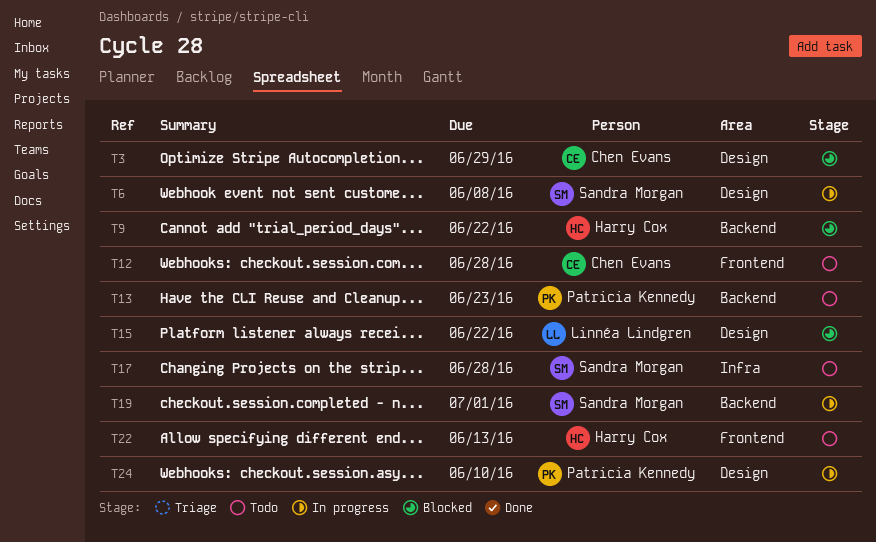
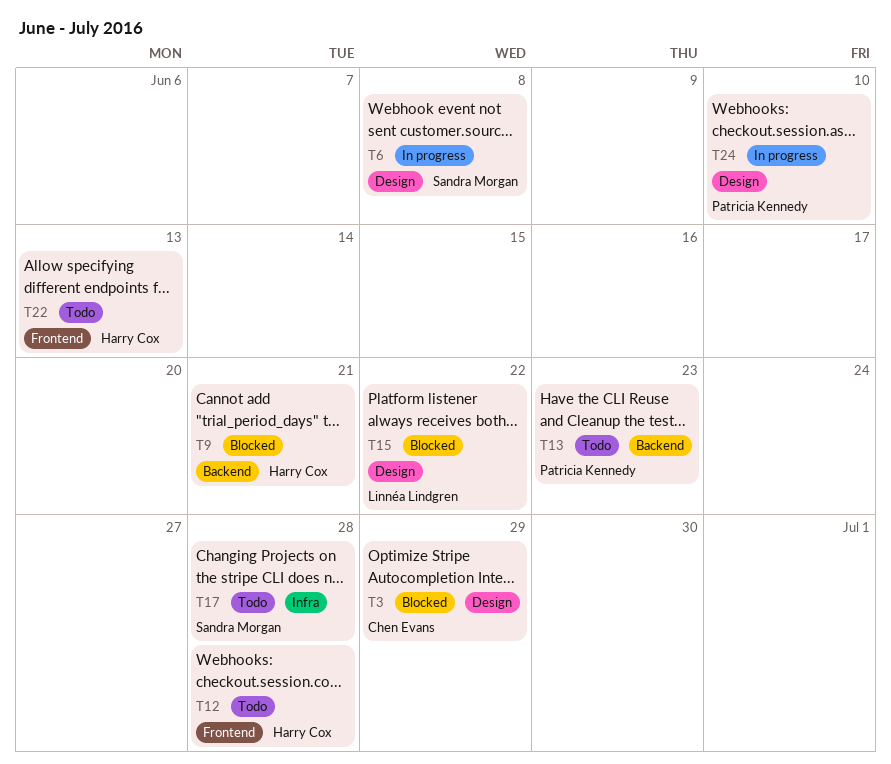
T9, due: Jun 22 -> Jun 21
T12, owner: Chen Evans -> Harry Cox
T19: present -> none

